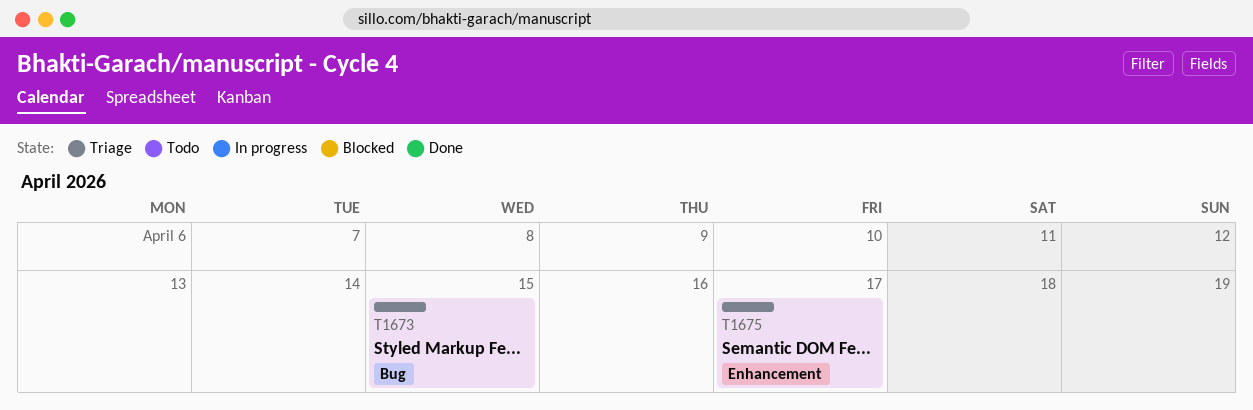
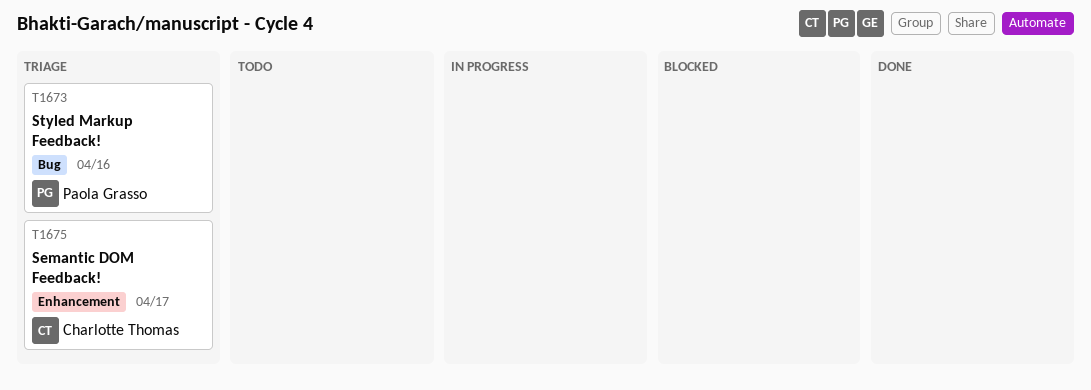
T1673, due: Apr 15 -> Apr 16

